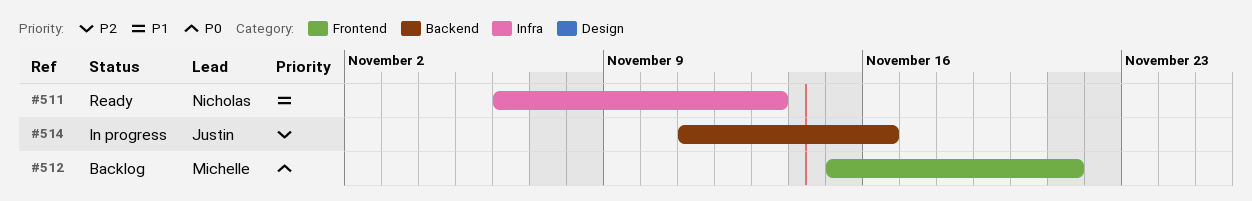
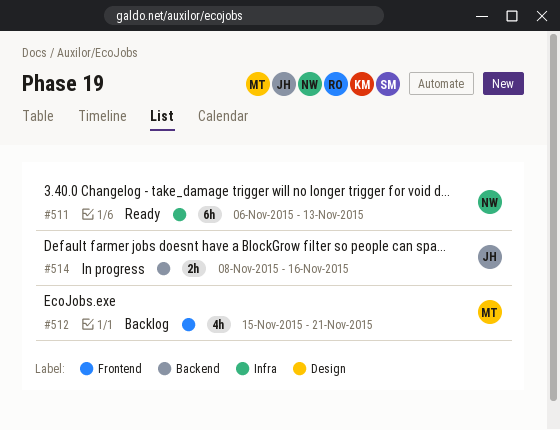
#514, start: Nov 11 -> Nov 8

